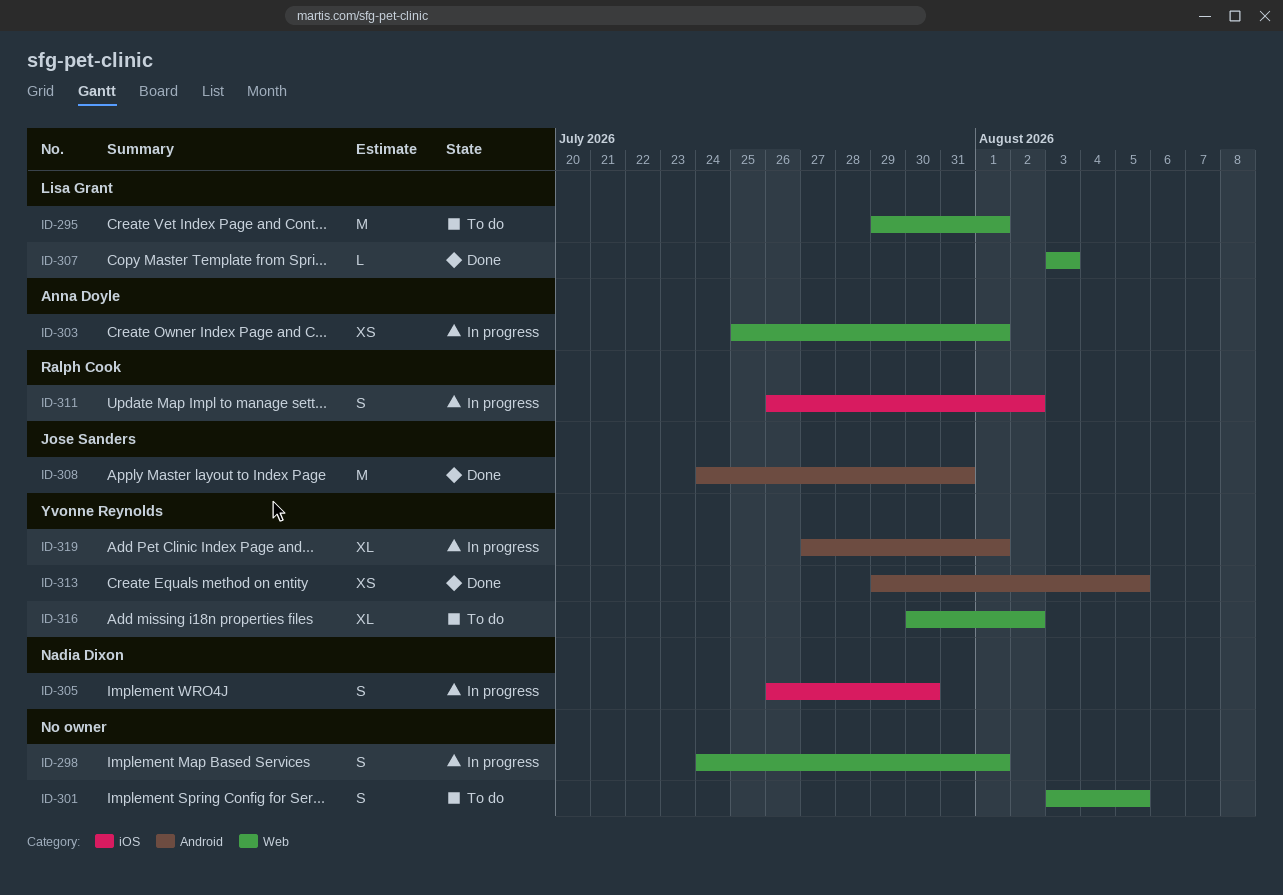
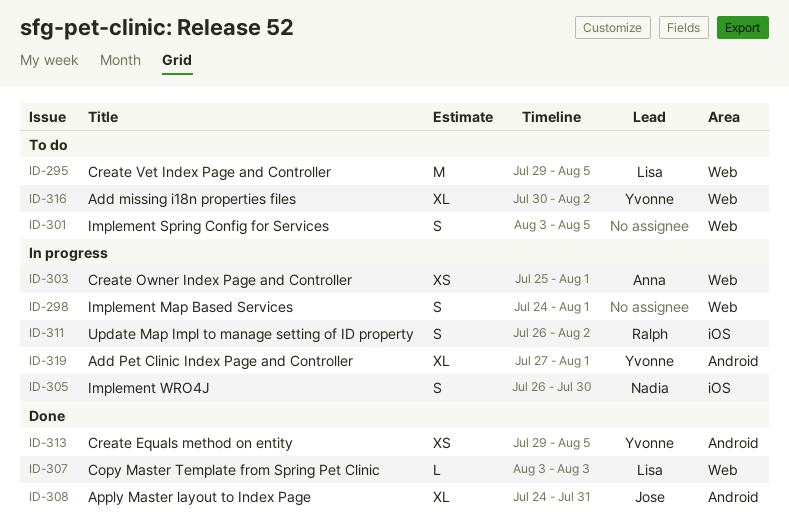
ID-295, due: Aug 1 -> Aug 5
ID-308, estimate: M -> XL

